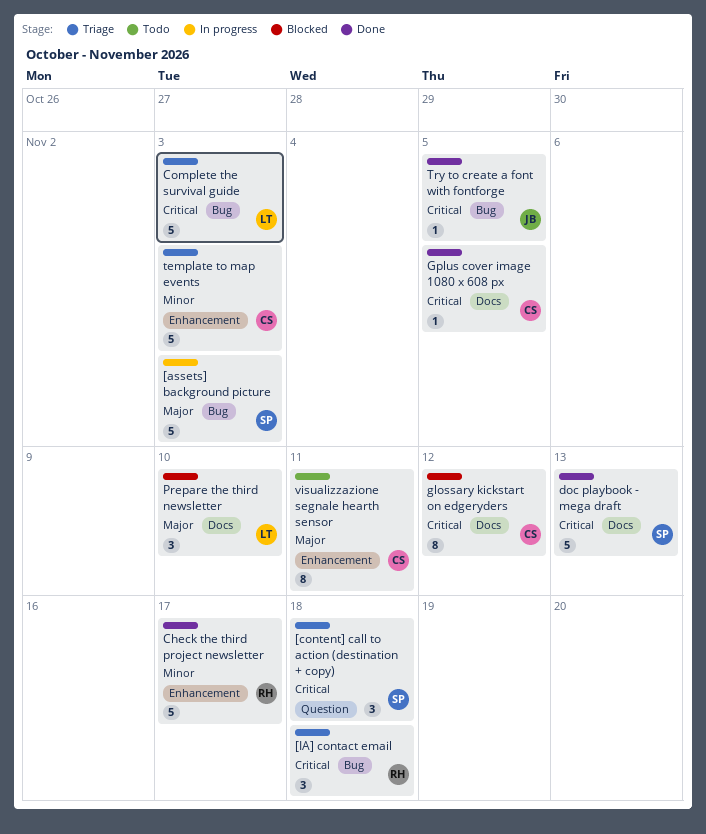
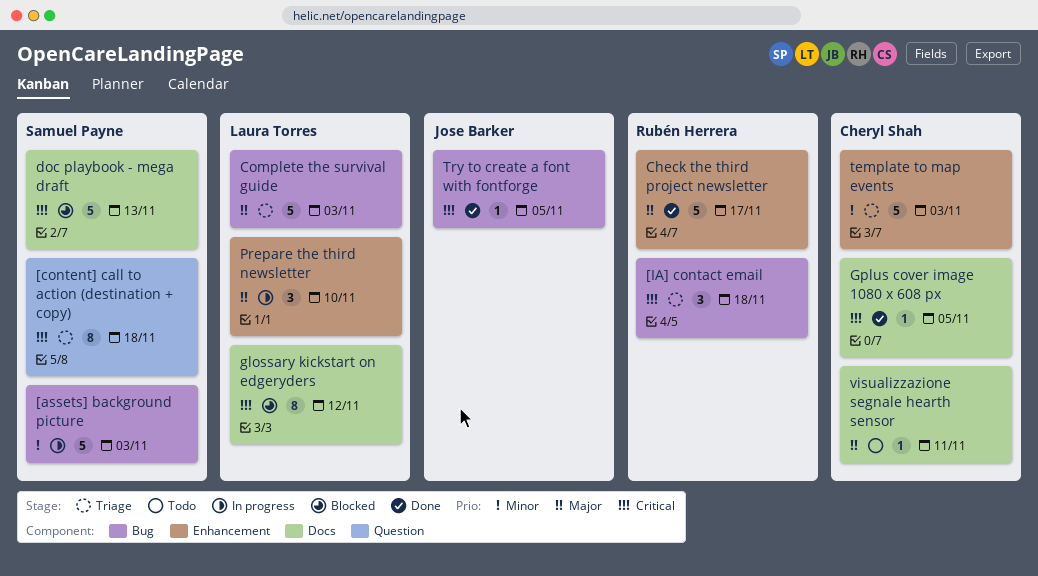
[assets] background picture, priority: Major -> Minor
[content] call to action (destination + copy), estimate: 3 -> 8
Check the third project newsletter, priority: Minor -> Major
Complete the survival guide, priority: Critical -> Major
doc playbook - mega draft, status: Done -> Blocked
glossary kickstart on edgeryders, owner: Cheryl Shah -> Laura Torres
Prepare the third newsletter, status: Blocked -> In progress
Prepare the third newsletter, label: Docs -> Enhancement
visualizzazione segnale hearth sensor, label: Enhancement -> Docs
visualizzazione segnale hearth sensor, estimate: 8 -> 1

